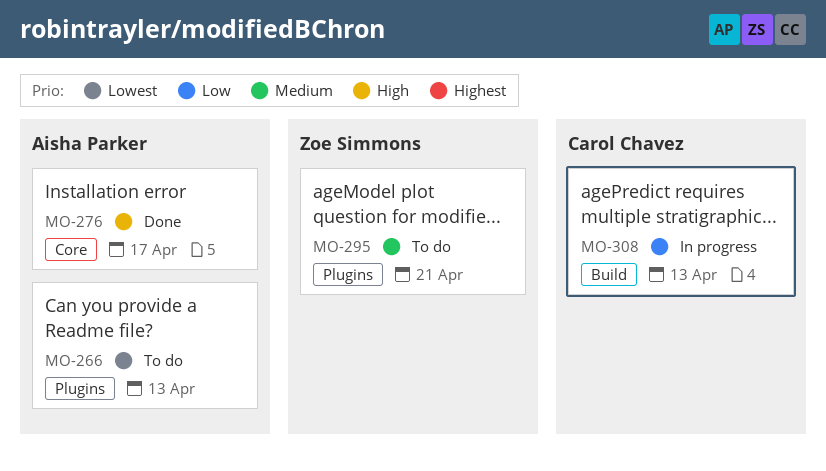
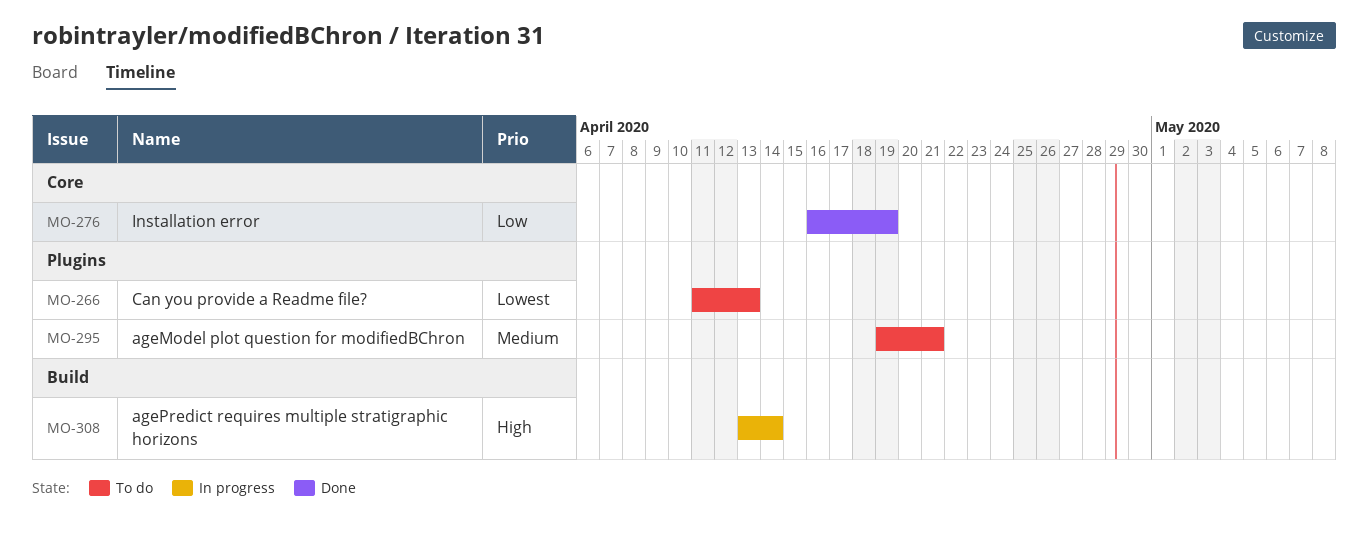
MO-276, priority: High -> Low
MO-276, due: Apr 17 -> Apr 19
MO-308, priority: Low -> High
MO-308, due: Apr 13 -> Apr 14

